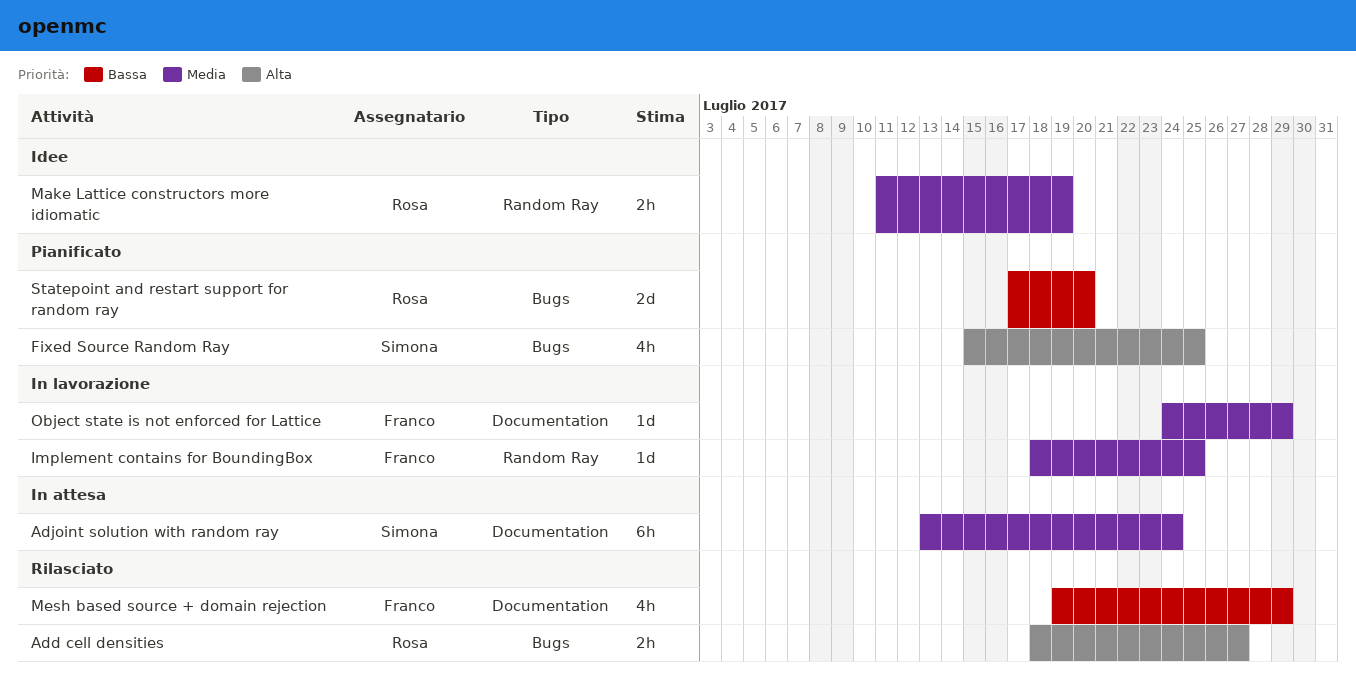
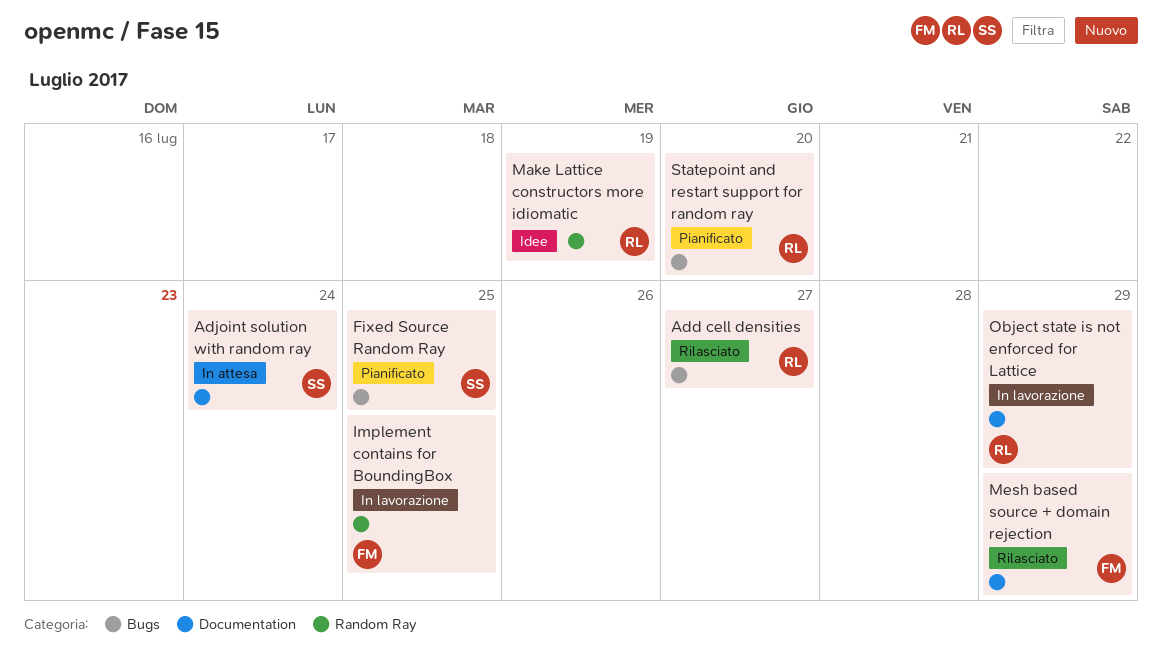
Object state is not enforced for Lattice, owner: Franco -> Rosa

